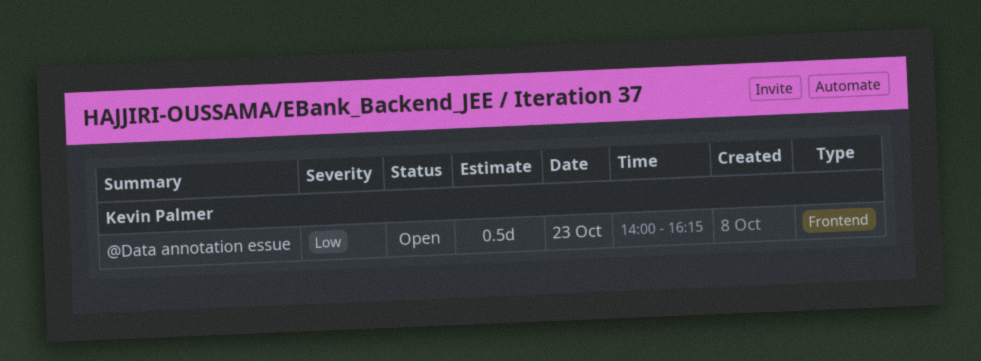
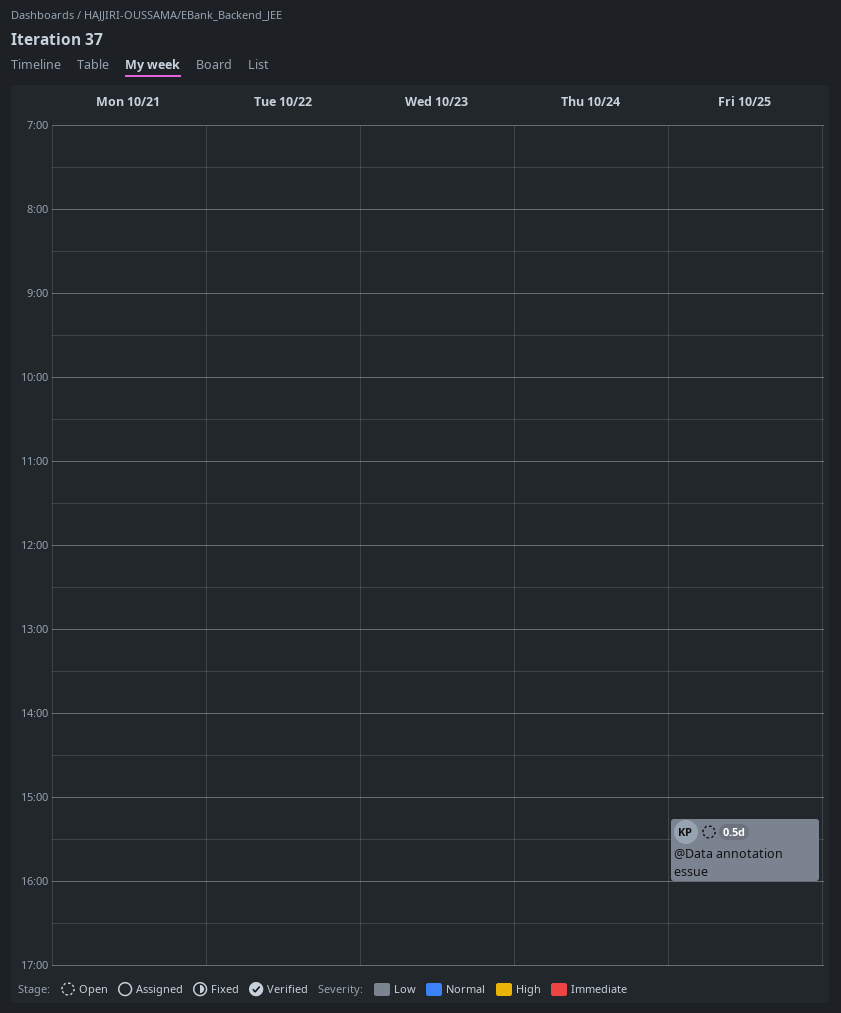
@Data annotation essue, day: Oct 23 -> Oct 25
@Data annotation essue, begins: 14:00 -> 15:15
@Data annotation essue, ends: 16:15 -> 16:00

